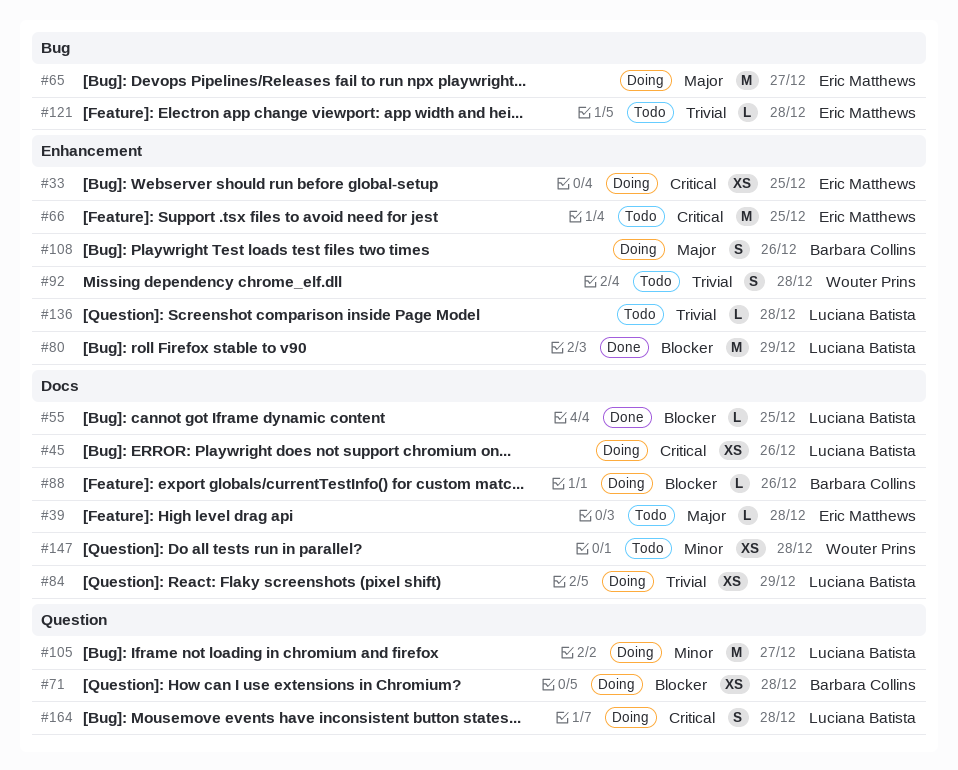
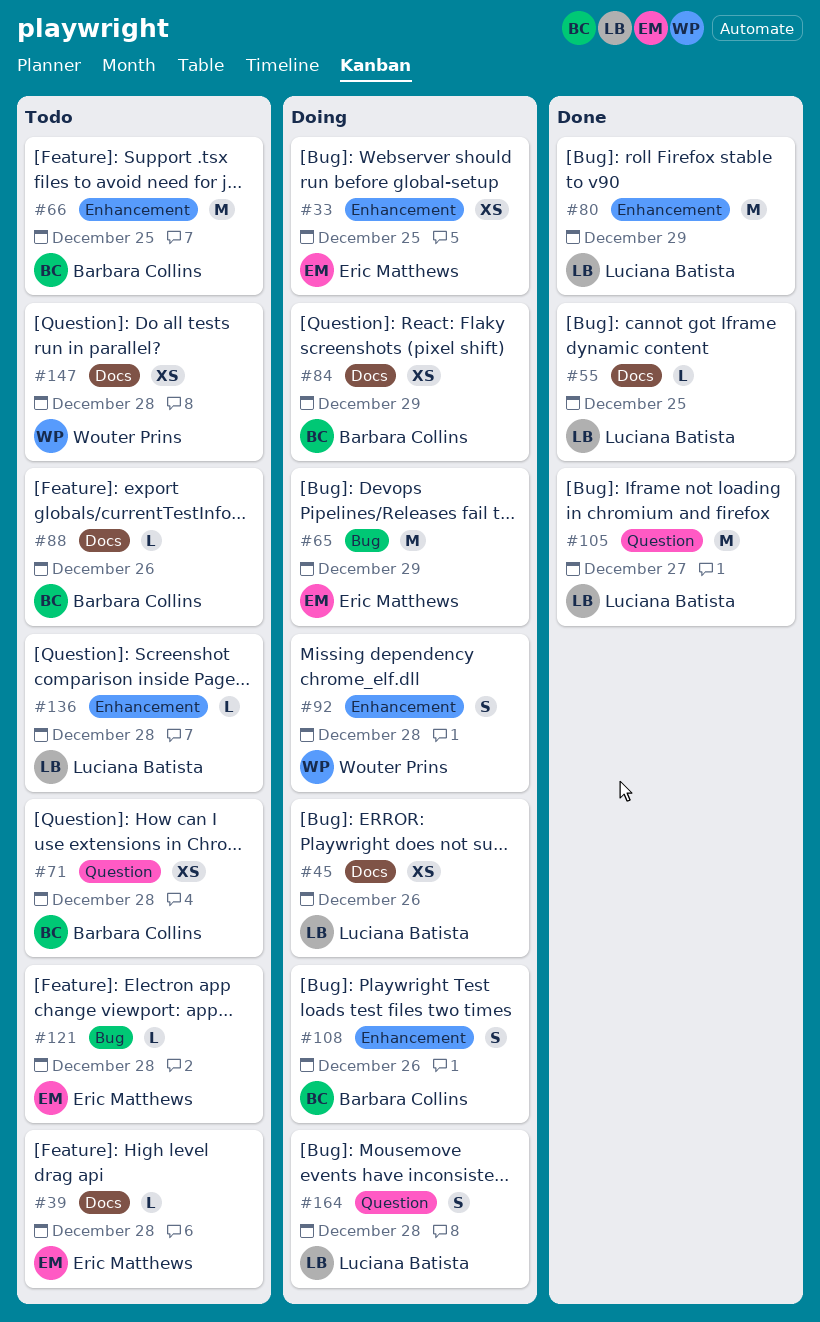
#65, due: Dec 27 -> Dec 29
#66, owner: Eric Matthews -> Barbara Collins
#71, status: Doing -> Todo
#84, owner: Luciana Batista -> Barbara Collins
#88, status: Doing -> Todo
#92, status: Todo -> Doing
#105, status: Doing -> Done

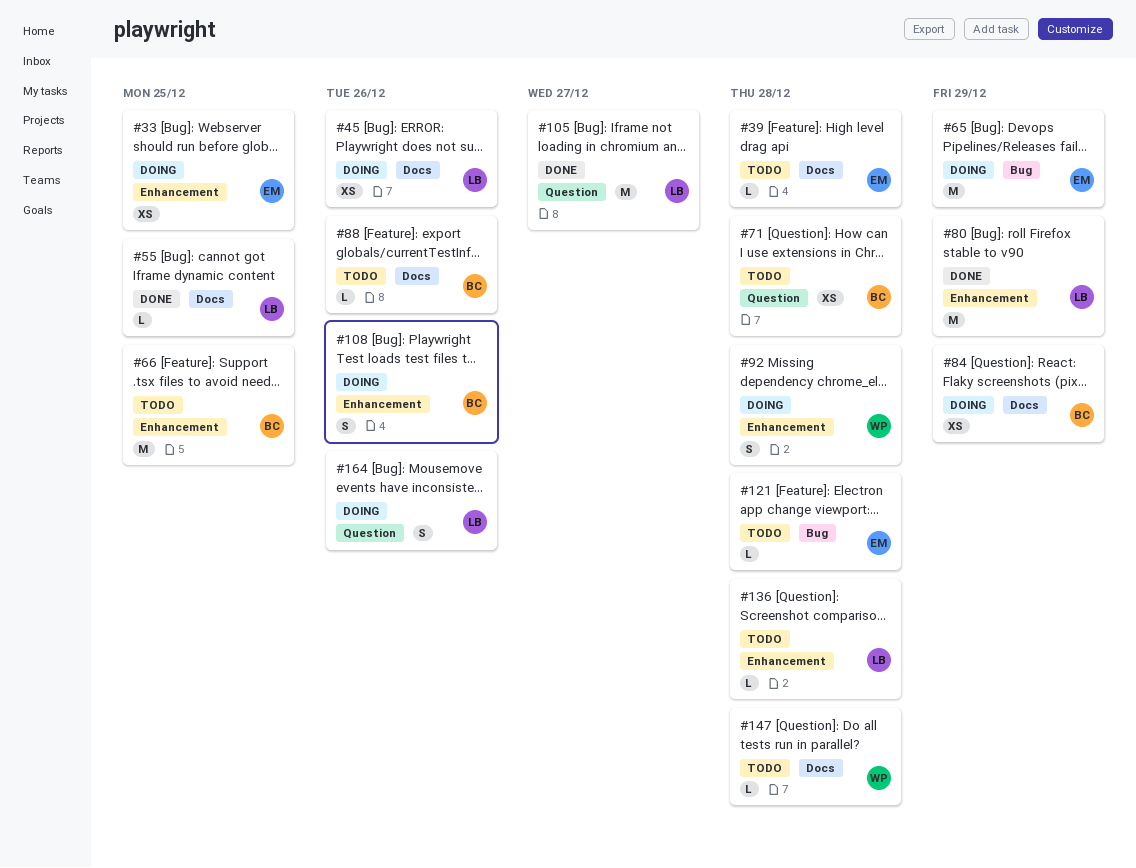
#147, estimate: XS -> L
#164, due: Dec 28 -> Dec 26

